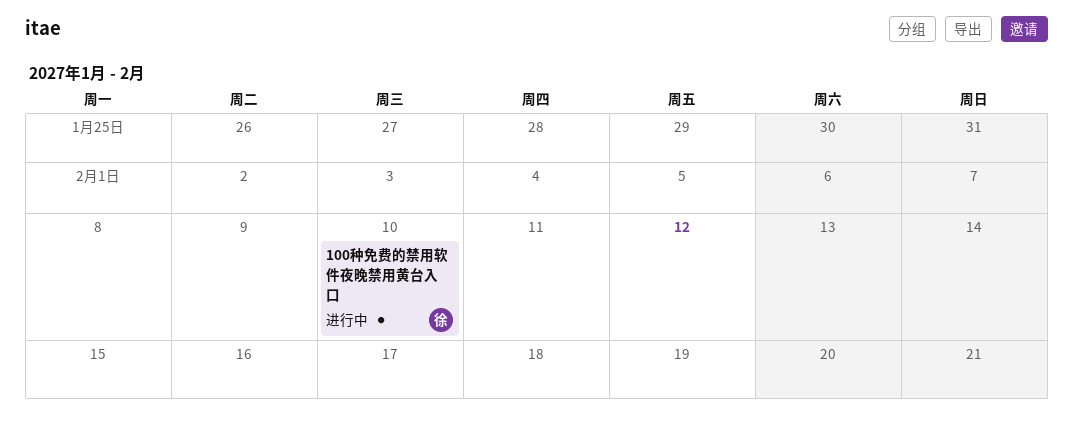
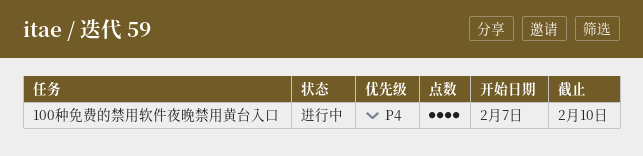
100种免费的禁用软件夜晚禁用黄台入口, estimate: 1 -> 4

